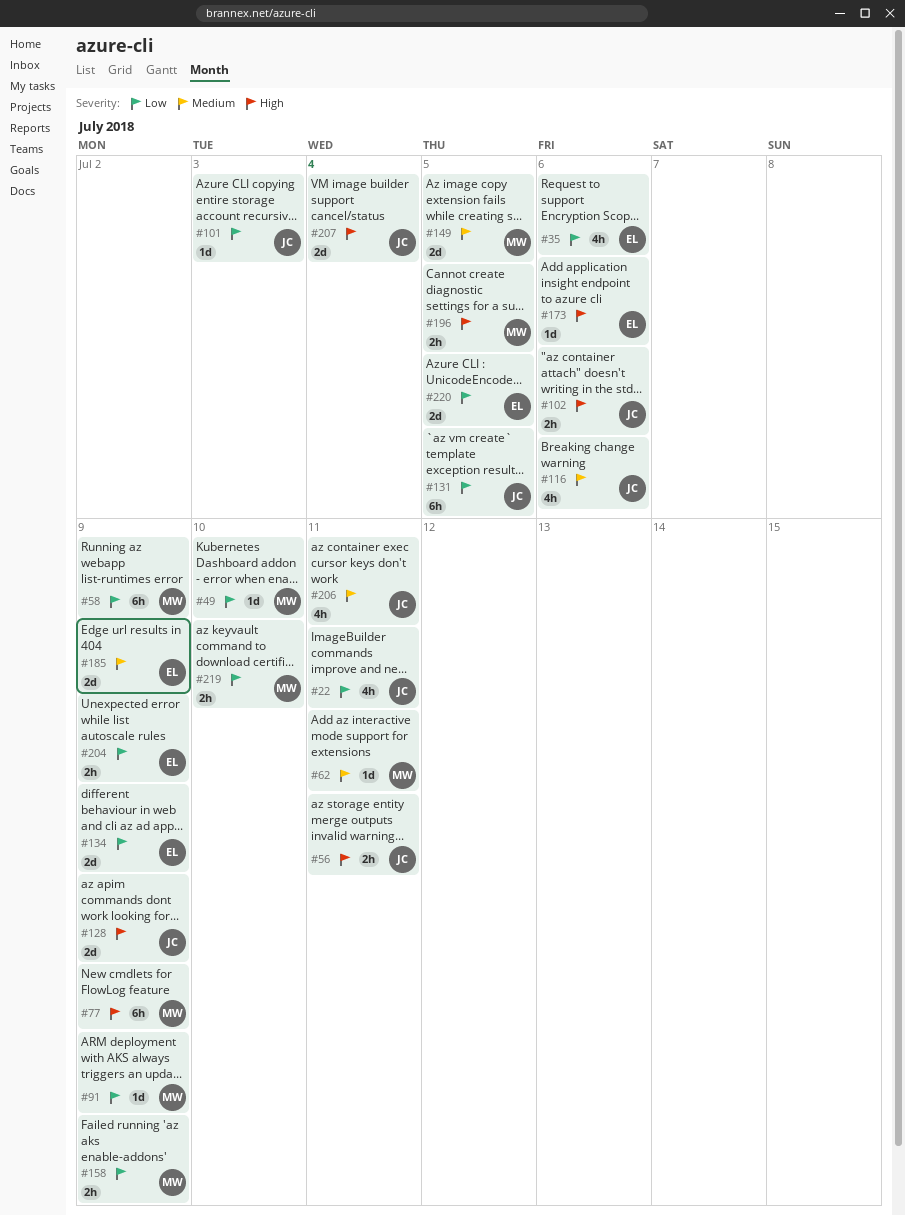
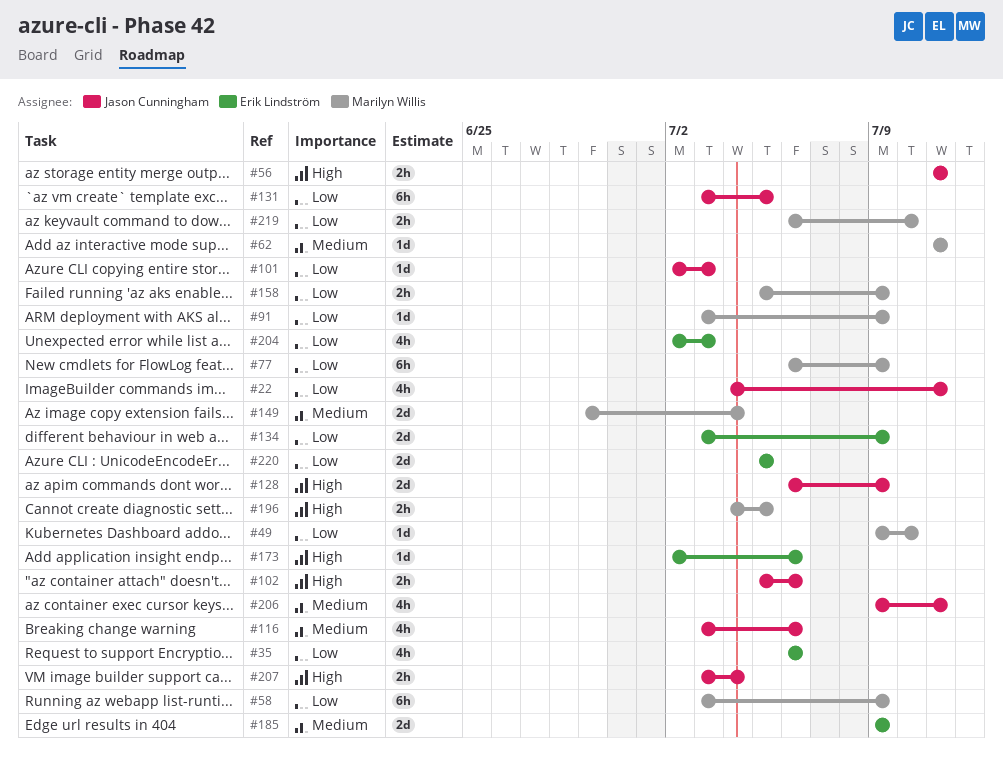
#77, priority: High -> Low
#149, due: Jul 5 -> Jul 4
#204, estimate: 2h -> 4h
#204, due: Jul 9 -> Jul 3
#207, estimate: 2d -> 2h

